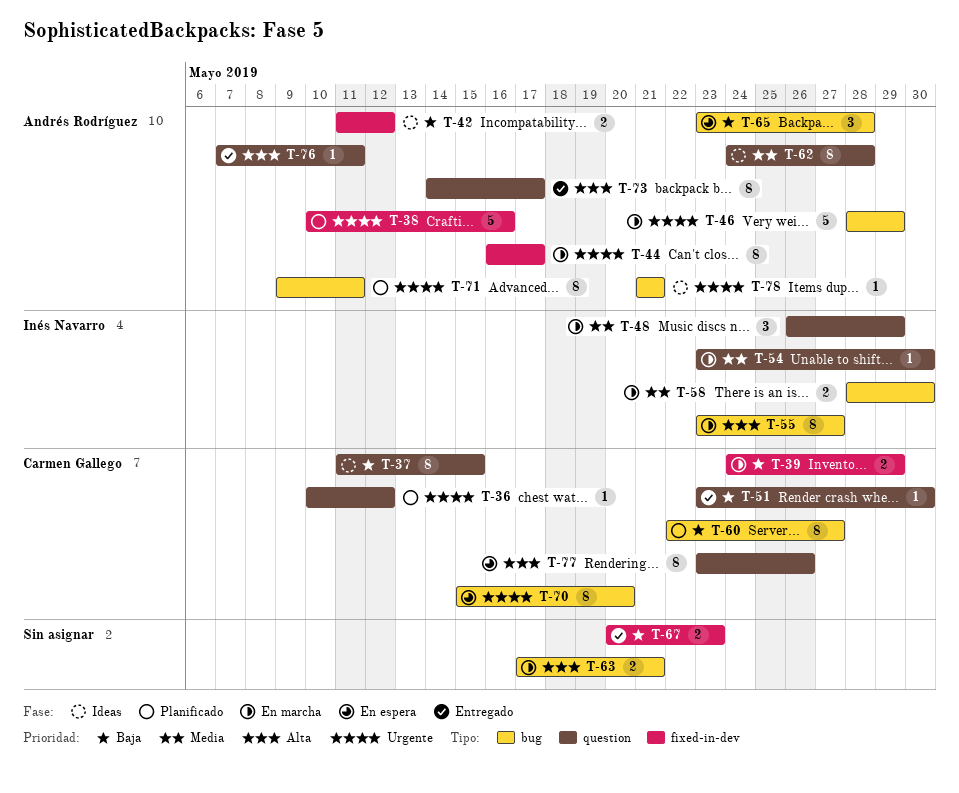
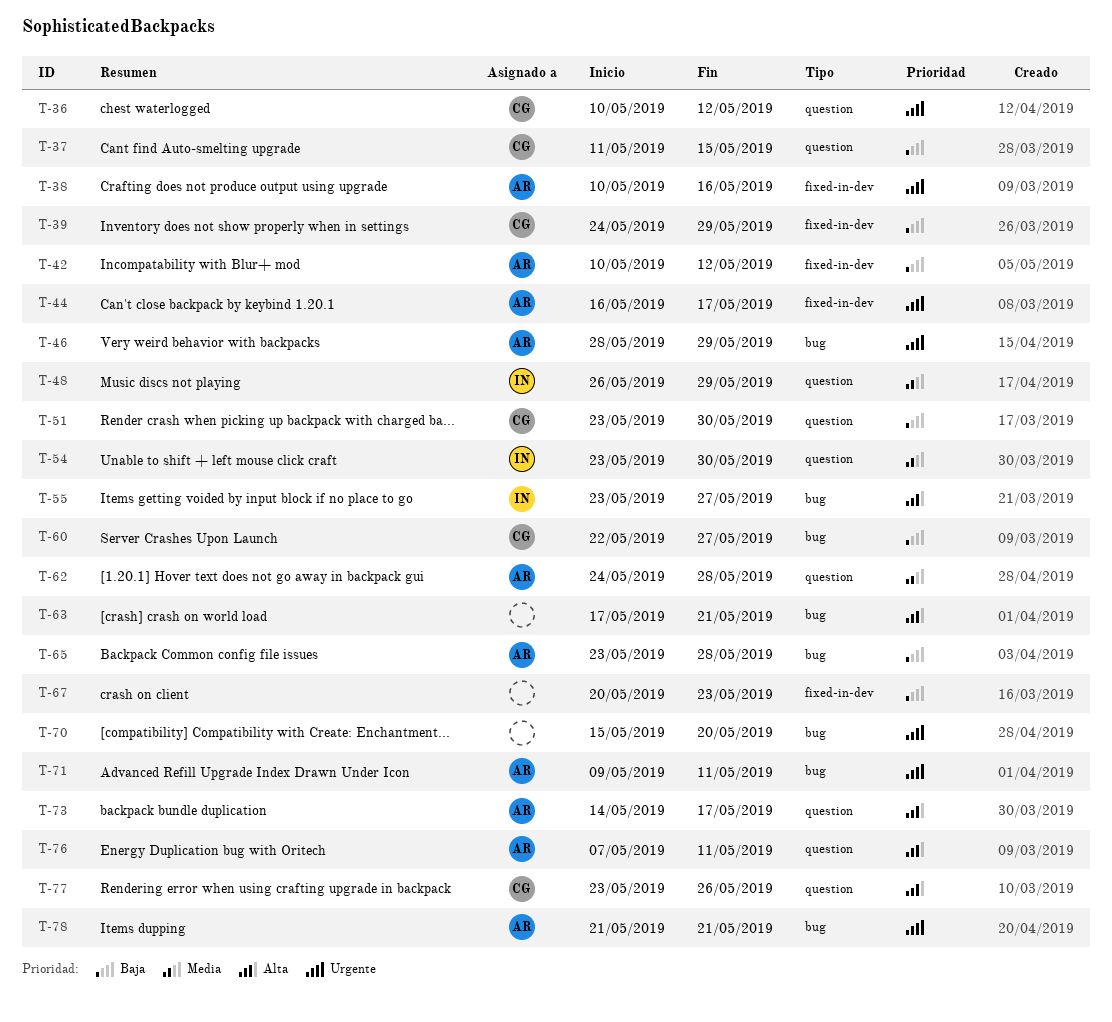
T-42, start: May 11 -> May 10
T-58: present -> none
T-70, owner: Carmen Gallego -> none

